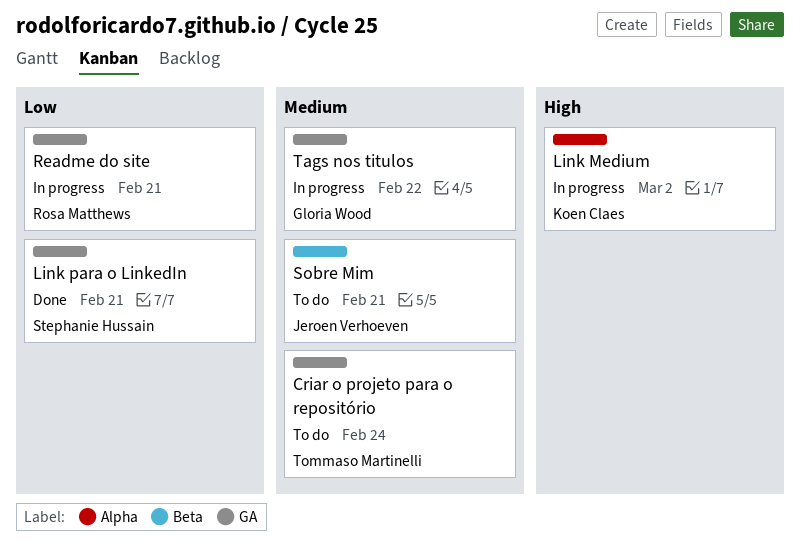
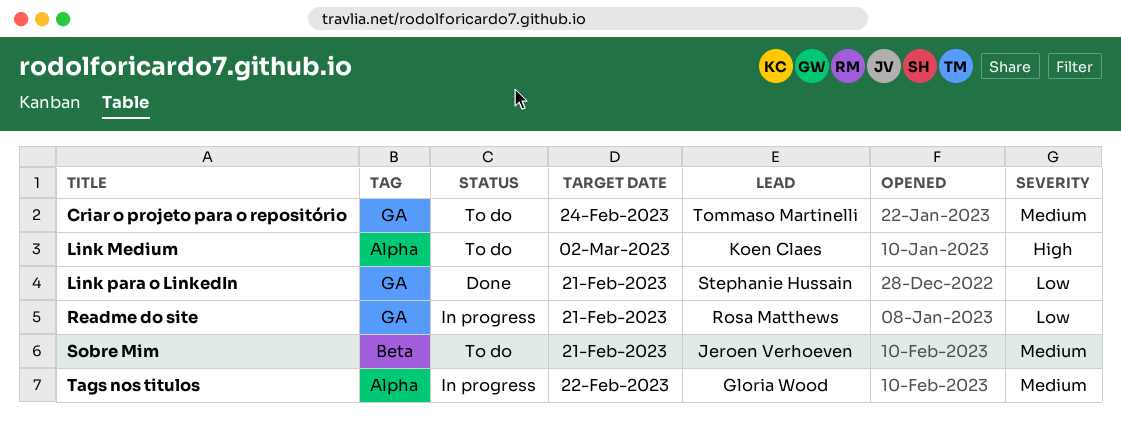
Link Medium, status: In progress -> To do
Tags nos titulos, label: GA -> Alpha

